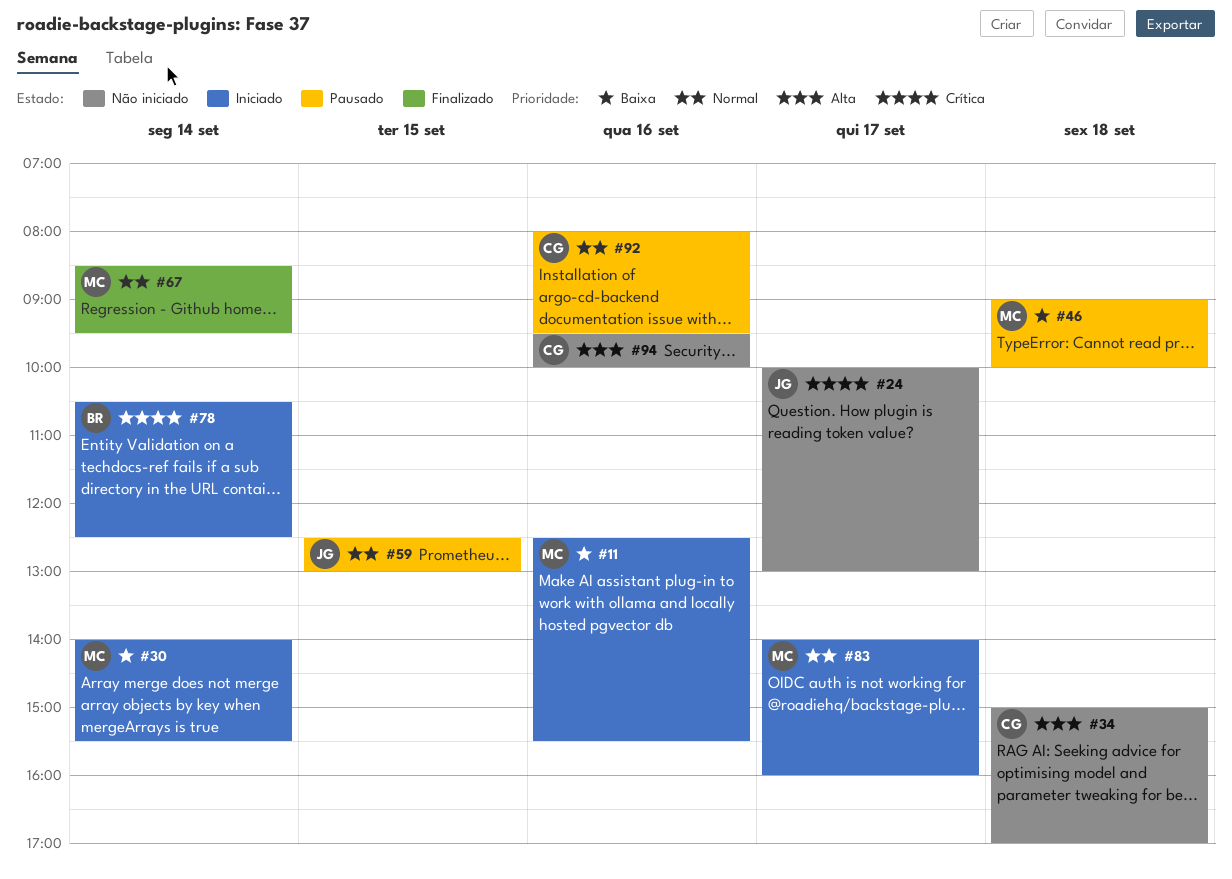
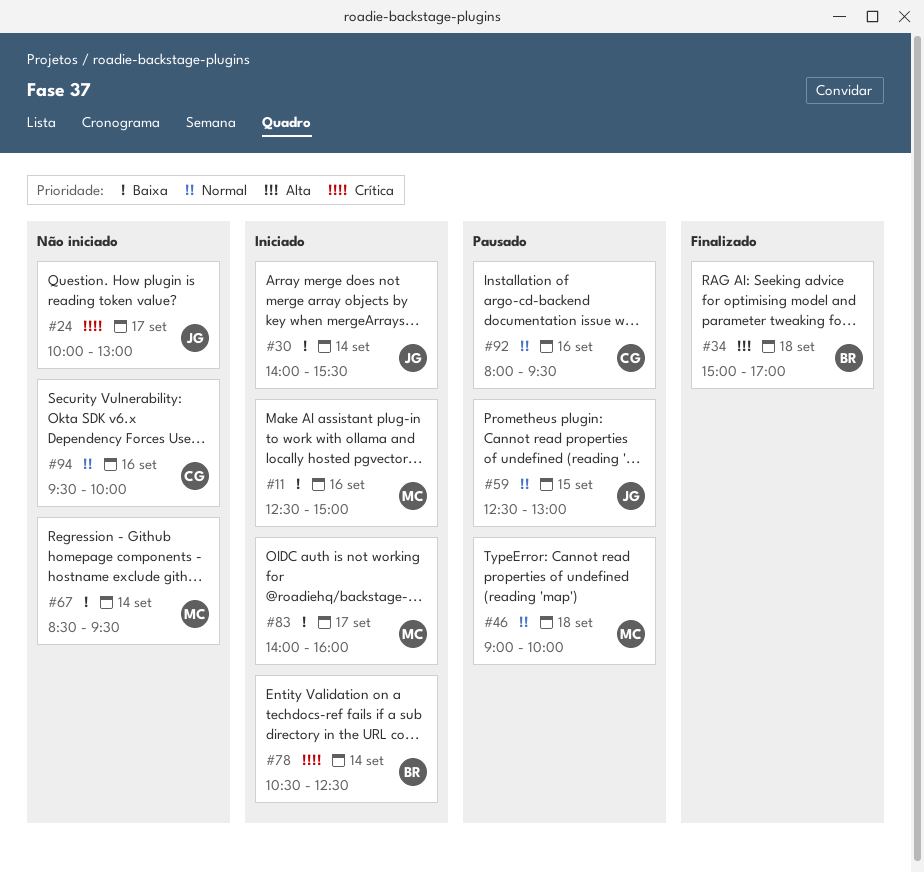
#11, ends: 15:30 -> 15:00
#30, owner: MC -> JG
#34, status: Não iniciado -> Finalizado
#34, owner: CG -> BR
#46, priority: Baixa -> Normal
#67, status: Finalizado -> Não iniciado
#67, priority: Normal -> Baixa
#83, priority: Normal -> Baixa
#94, priority: Alta -> Normal

